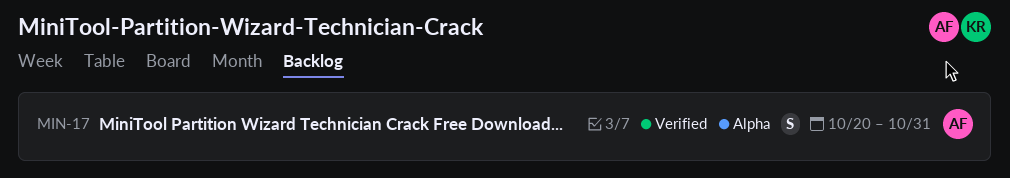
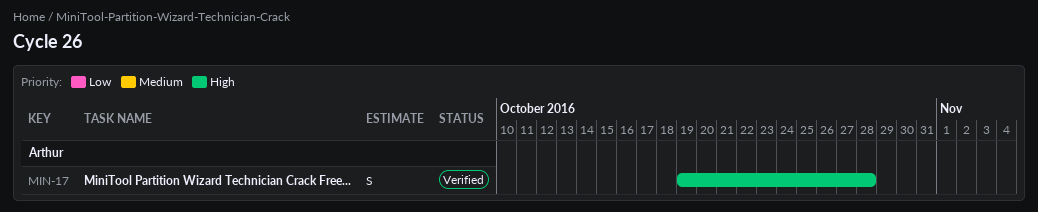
MIN-17, start: Oct 20 -> Oct 19
MIN-17, due: Oct 31 -> Oct 28

